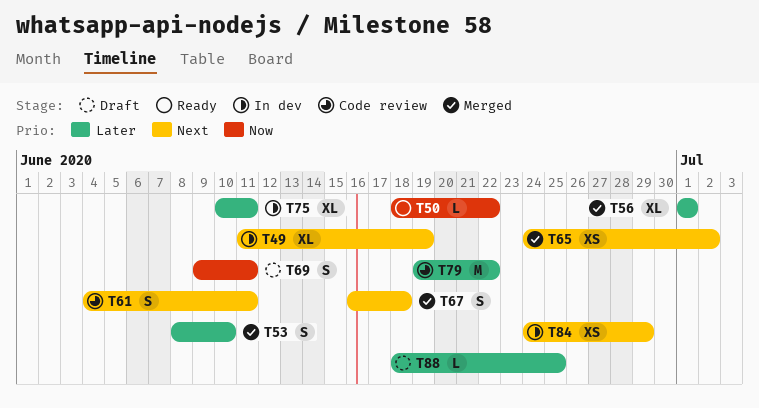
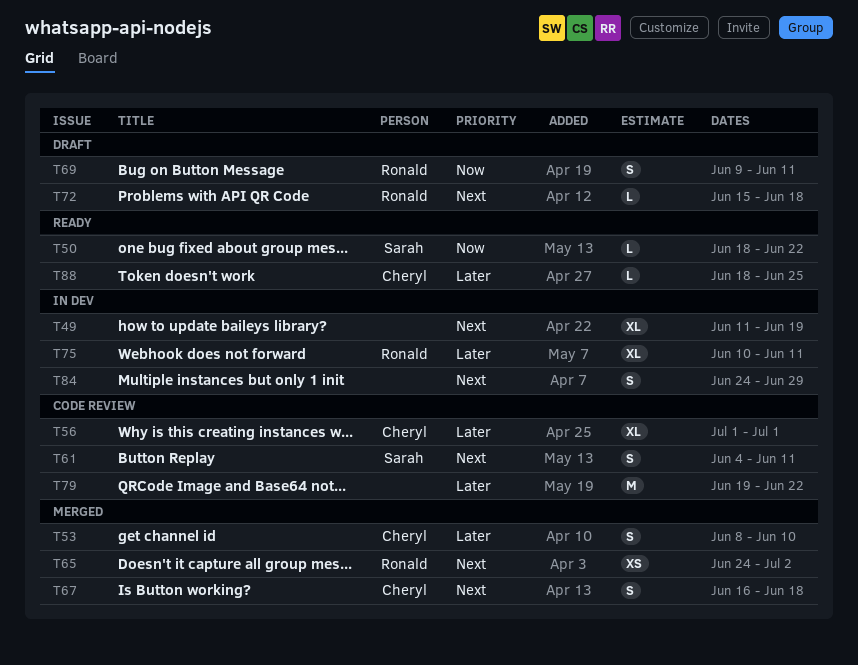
T56, status: Merged -> Code review
T72: none -> present
T84, estimate: XS -> S
T88, status: Draft -> Ready

